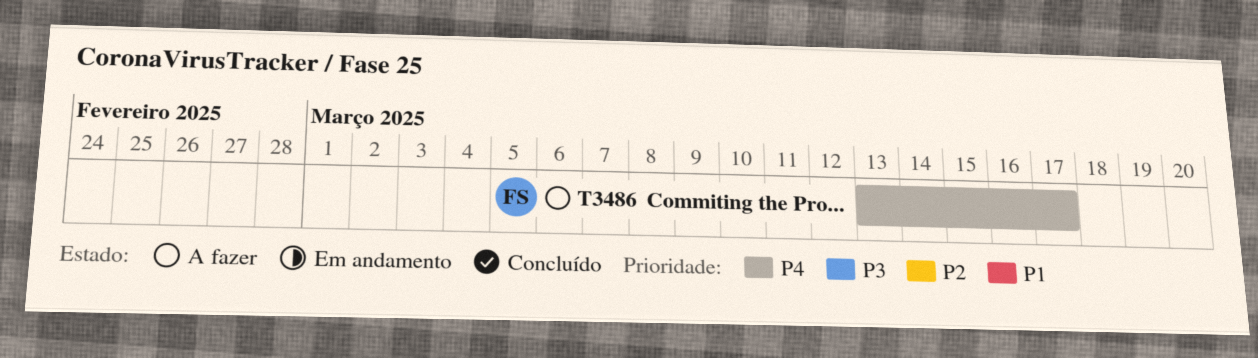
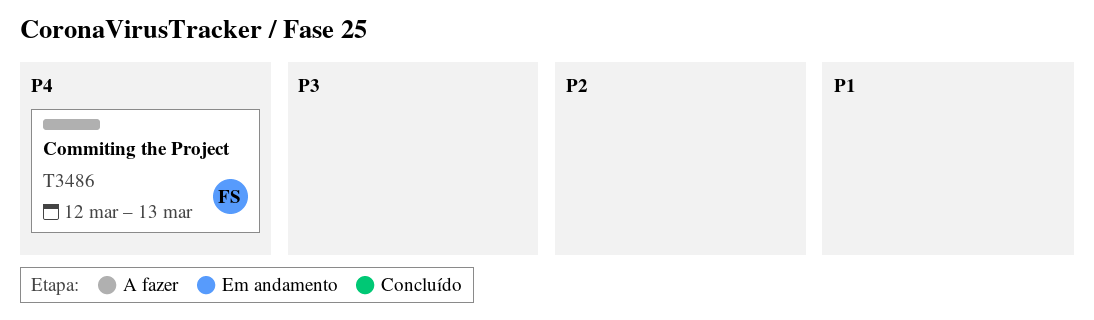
T3486, start: Mar 13 -> Mar 12
T3486, due: Mar 17 -> Mar 13

